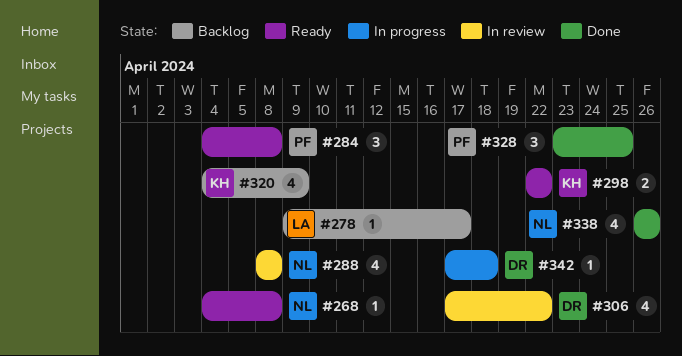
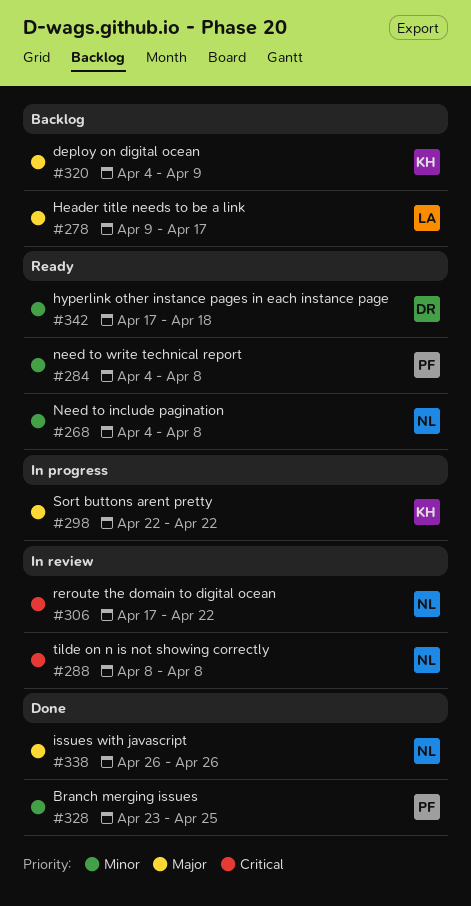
#298, status: Ready -> In progress
#306, owner: DR -> NL
#342, status: In progress -> Ready

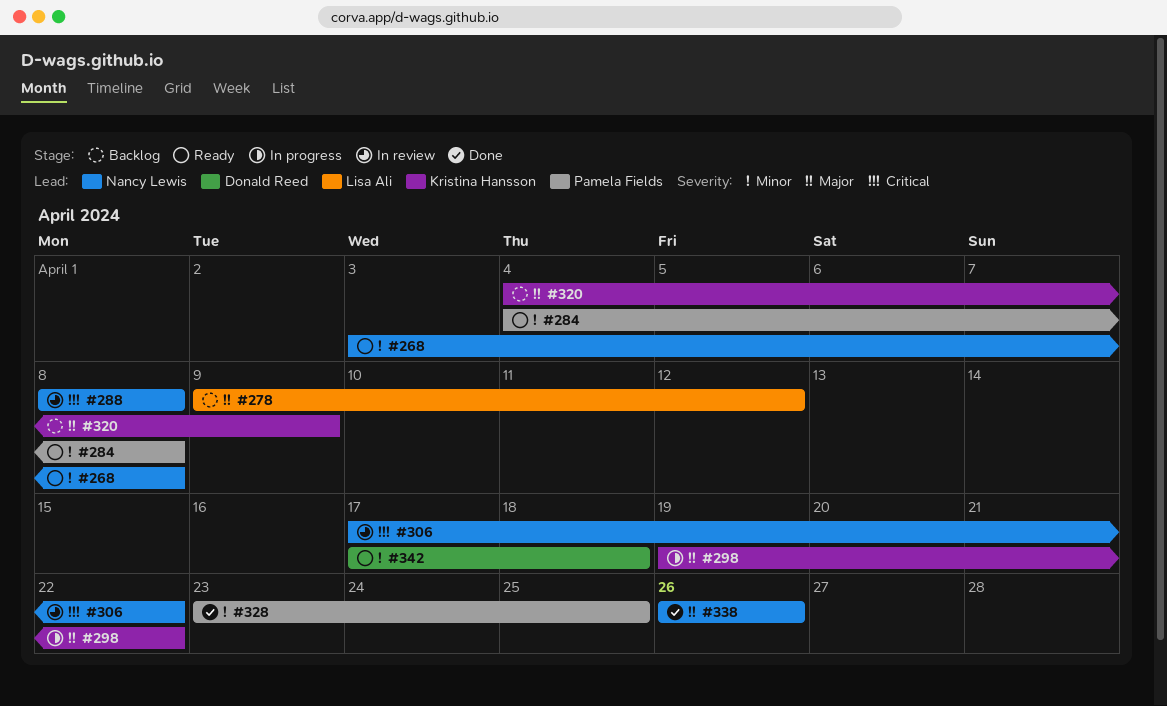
#268, start: Apr 4 -> Apr 3
#278, due: Apr 17 -> Apr 12
#298, start: Apr 22 -> Apr 19

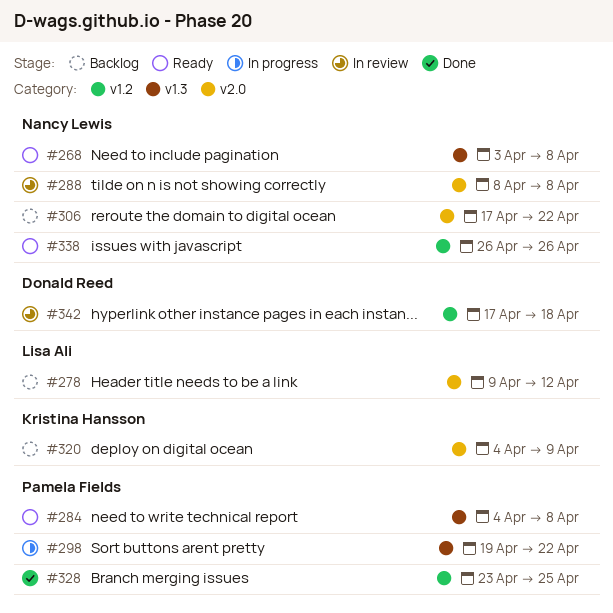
#298, owner: Kristina Hansson -> Pamela Fields
#306, status: In review -> Backlog
#338, status: Done -> Ready
#342, status: Ready -> In review

